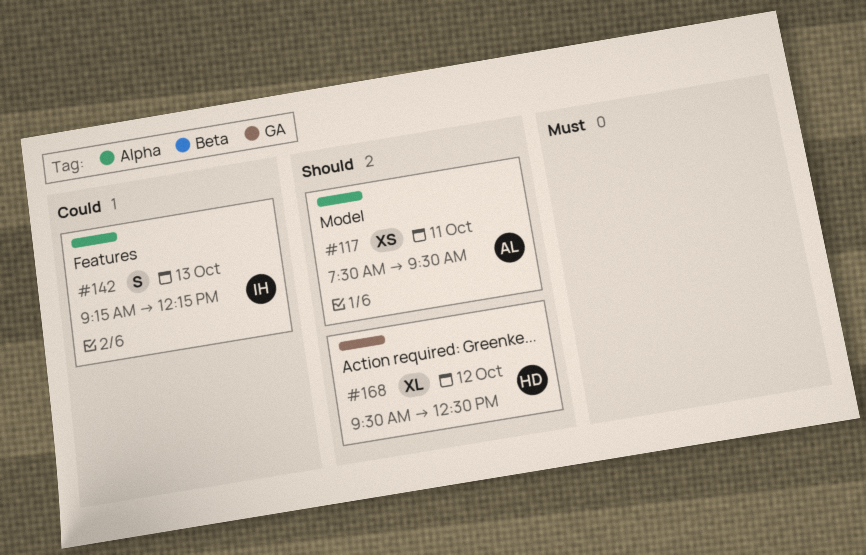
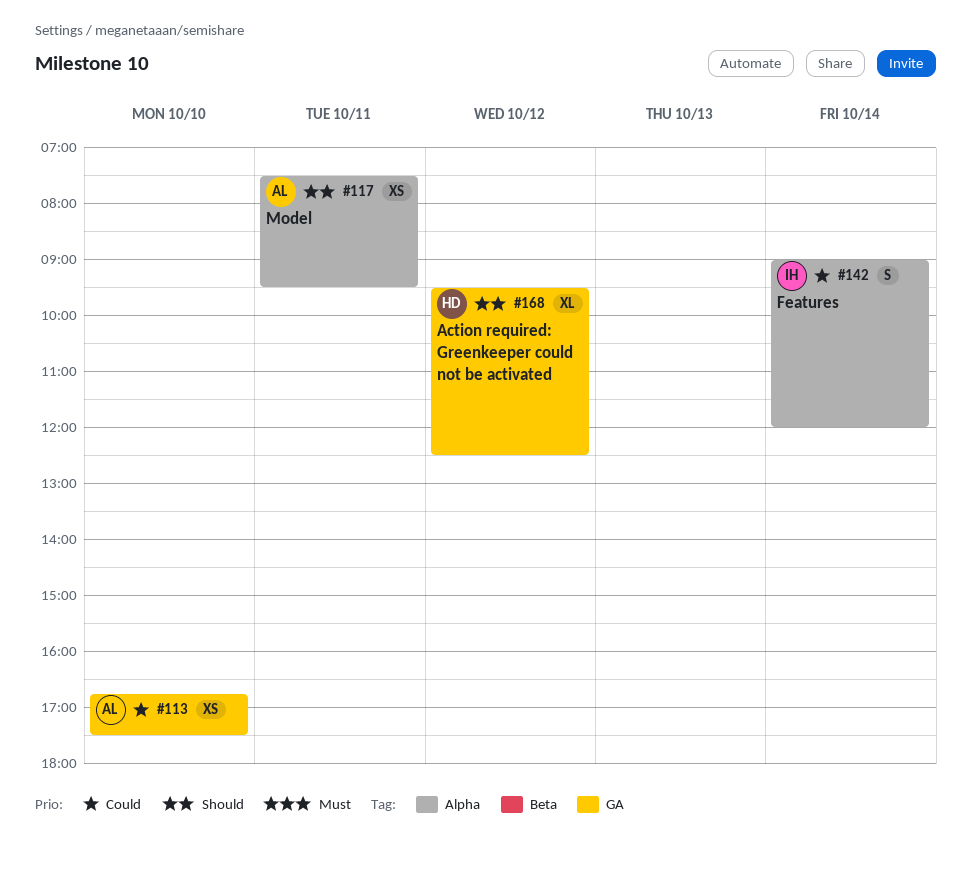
#113: none -> present
#142, day: Oct 13 -> Oct 14
#142, begins: 09:15 -> 09:00
#142, ends: 12:15 -> 12:00

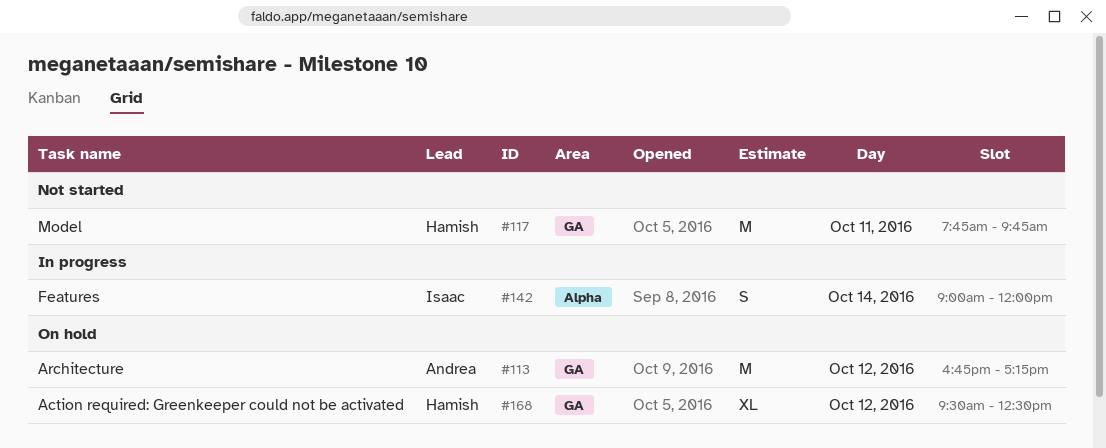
#113, estimate: XS -> M
#113, day: Oct 10 -> Oct 12
#113, ends: 17:30 -> 17:15
#117, owner: Andrea -> Hamish
#117, label: Alpha -> GA
#117, estimate: XS -> M
#117, begins: 07:30 -> 07:45
#117, ends: 09:30 -> 09:45

